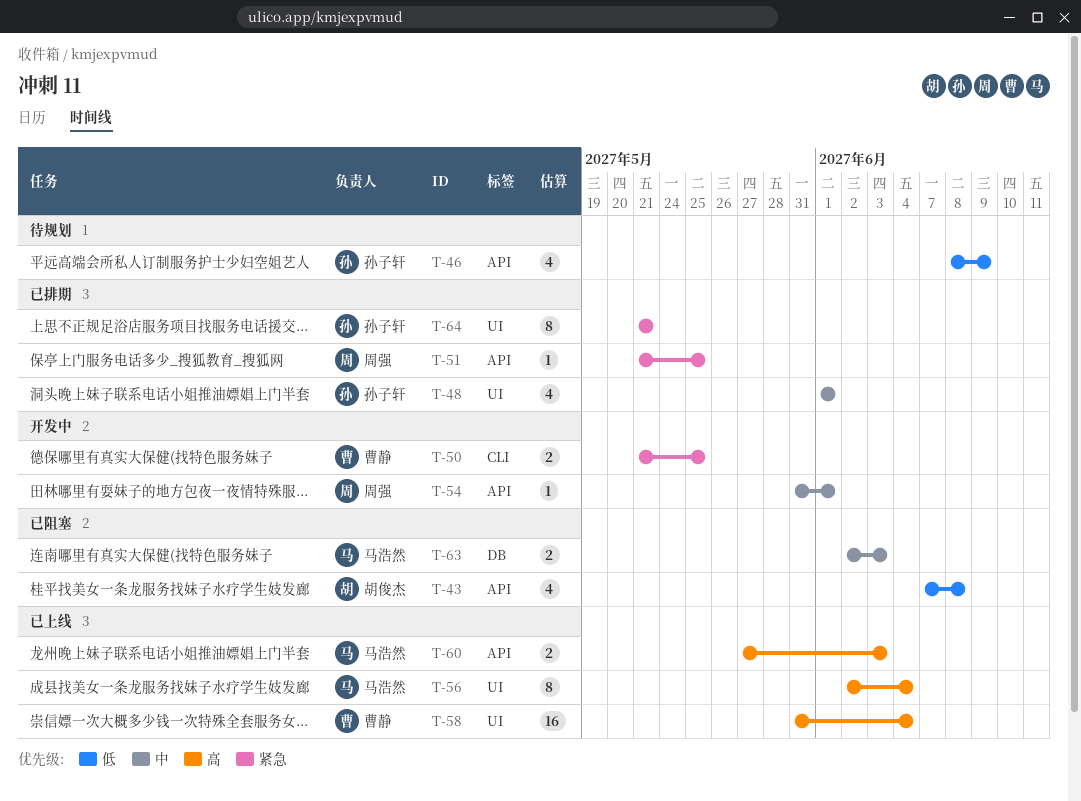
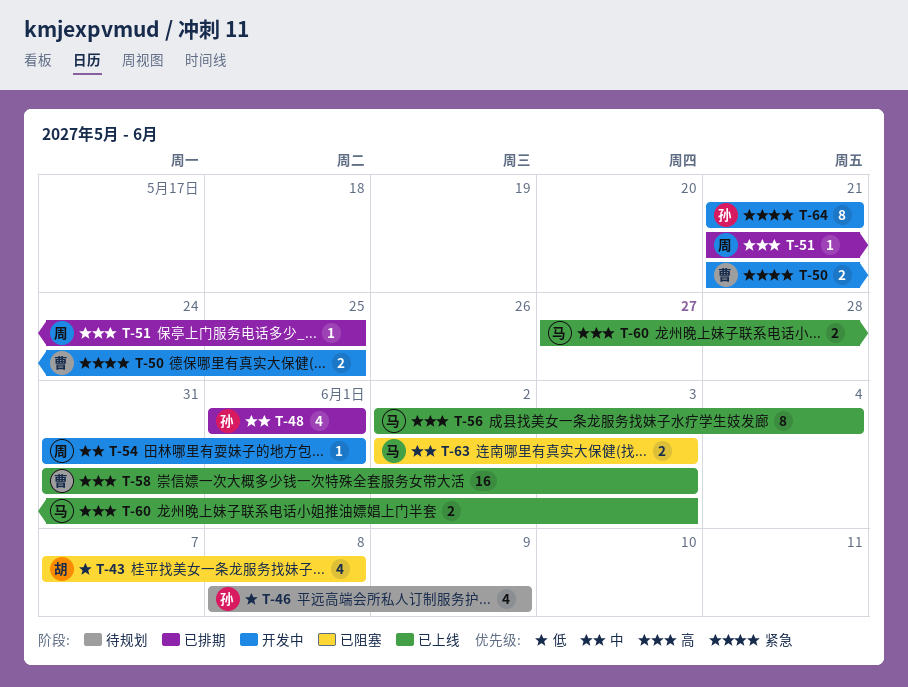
T-51, priority: 紧急 -> 高
T-58, due: Jun 4 -> Jun 3
T-64, status: 已排期 -> 开发中

